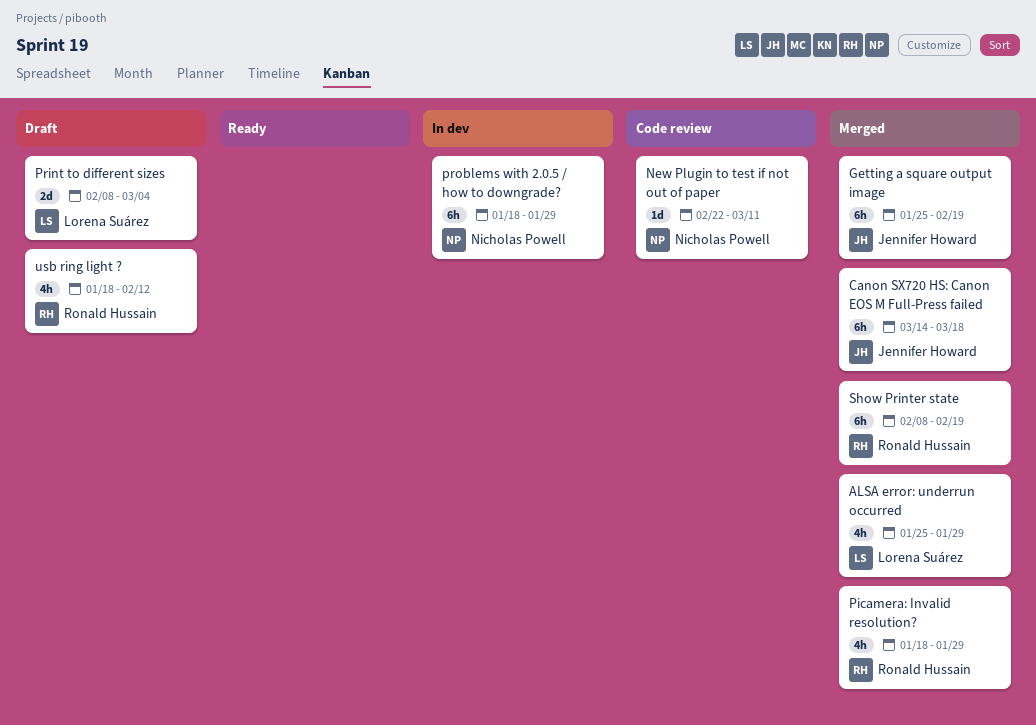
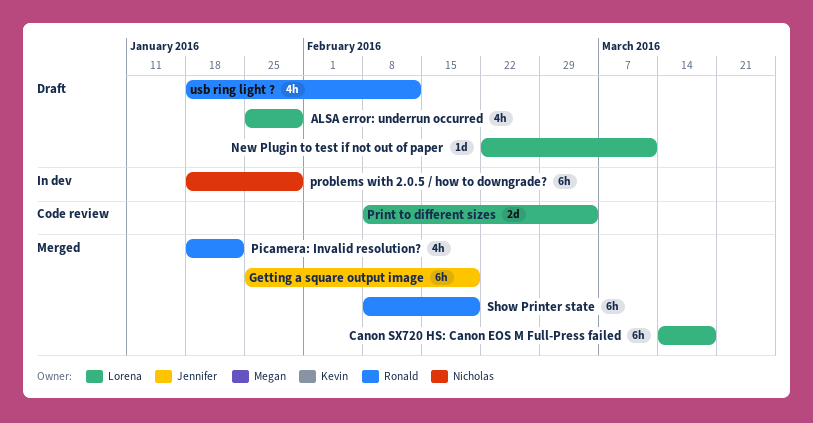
ALSA error: underrun occurred, status: Merged -> Draft
Canon SX720 HS: Canon EOS M Full-Press failed, owner: Jennifer Howard -> Lorena Suárez
New Plugin to test if not out of paper, status: Code review -> Draft
New Plugin to test if not out of paper, owner: Nicholas Powell -> Lorena Suárez
Picamera: Invalid resolution?, due: Jan 29 -> Jan 22
Print to different sizes, status: Draft -> Code review

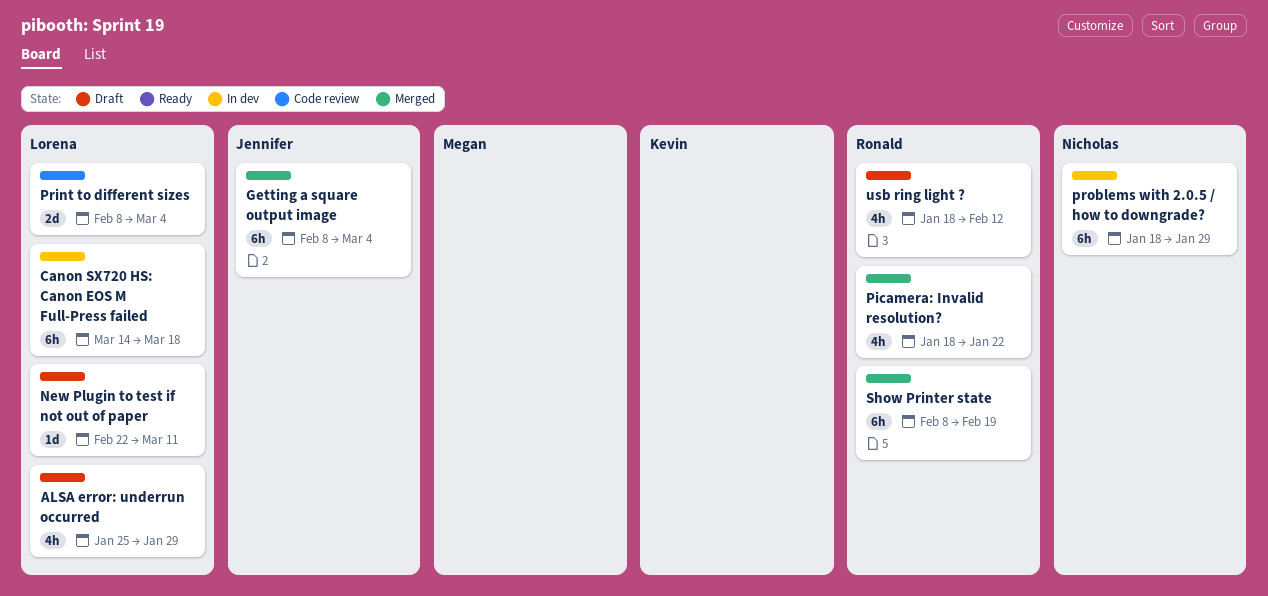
Canon SX720 HS: Canon EOS M Full-Press failed, status: Merged -> In dev
Getting a square output image, start: Jan 25 -> Feb 8
Getting a square output image, due: Feb 19 -> Mar 4

